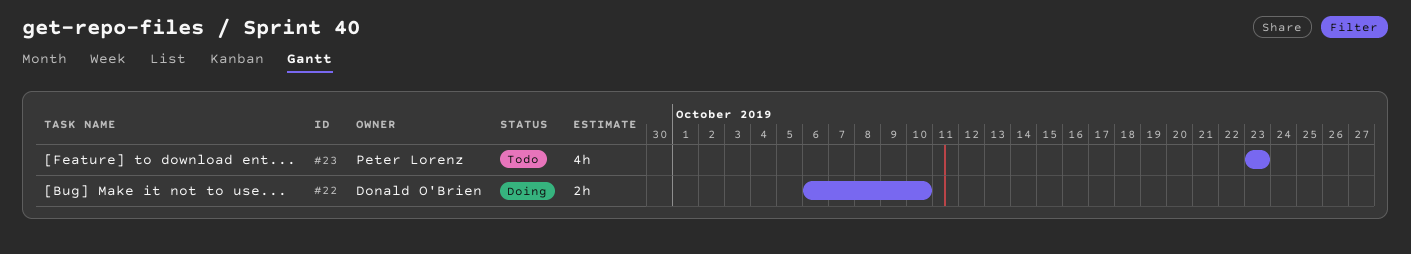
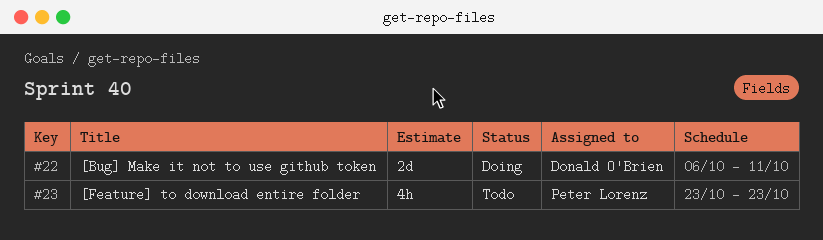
#22, estimate: 2h -> 2d
#22, due: Oct 10 -> Oct 11

